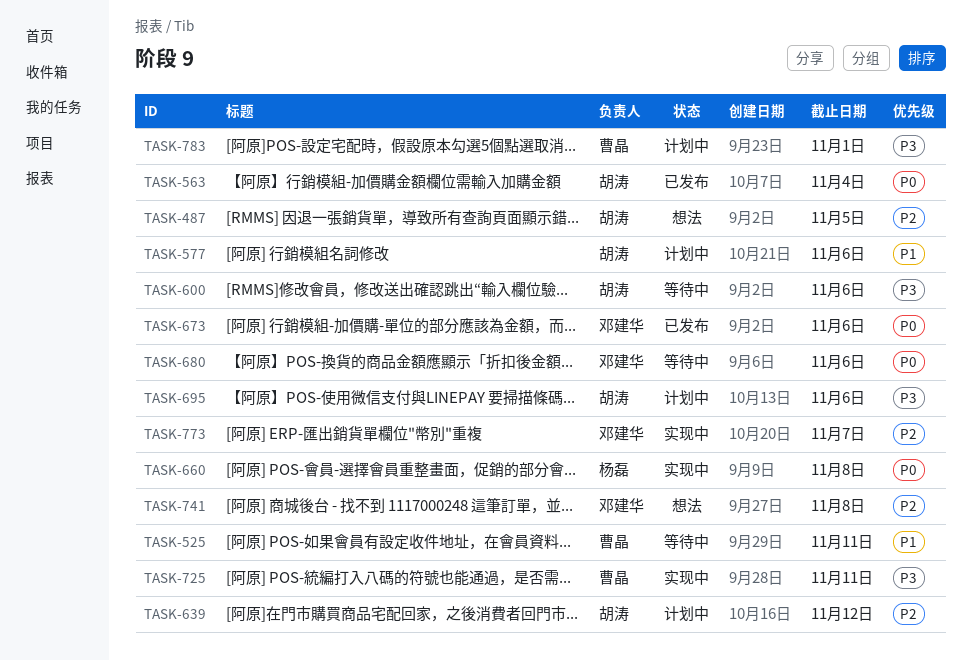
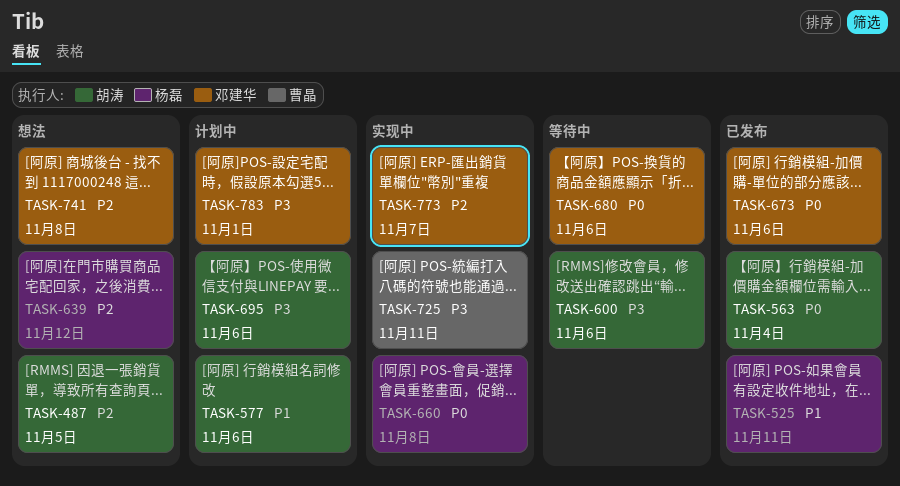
TASK-525, status: 等待中 -> 已发布
TASK-525, owner: 曹晶 -> 杨磊
TASK-639, status: 计划中 -> 想法
TASK-639, owner: 胡涛 -> 杨磊
TASK-783, owner: 曹晶 -> 邓建华

